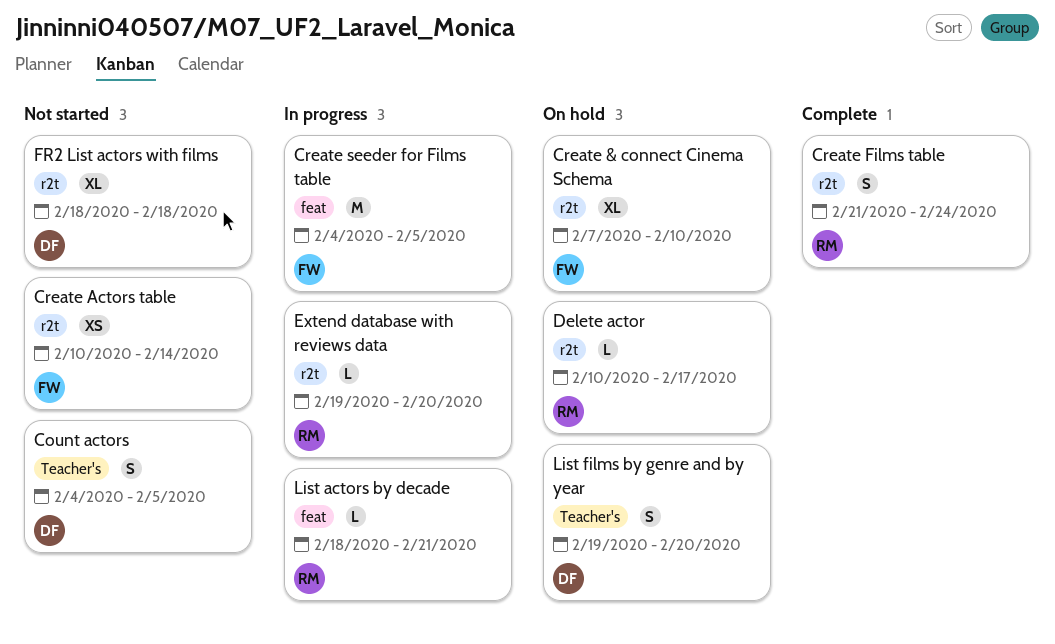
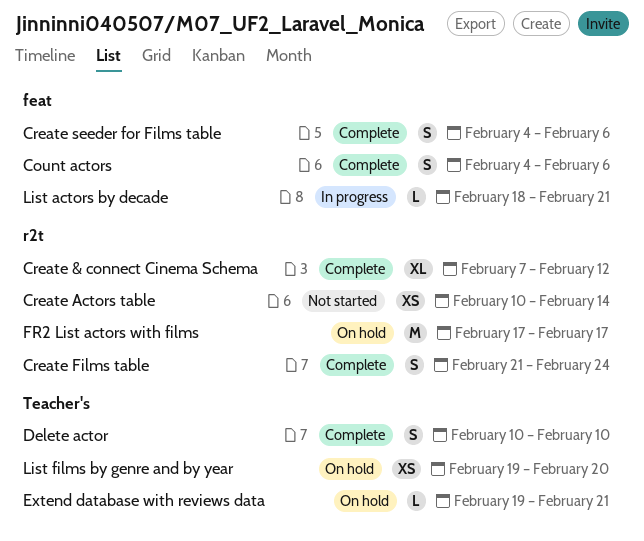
Count actors, status: Not started -> Complete
Count actors, label: Teacher's -> feat
Count actors, due: Feb 5 -> Feb 6
Create & connect Cinema Schema, status: On hold -> Complete
Create & connect Cinema Schema, due: Feb 10 -> Feb 12
Create seeder for Films table, status: In progress -> Complete
Create seeder for Films table, estimate: M -> S
Create seeder for Films table, due: Feb 5 -> Feb 6
Delete actor, status: On hold -> Complete
Delete actor, label: r2t -> Teacher's
Delete actor, estimate: L -> S
Delete actor, due: Feb 17 -> Feb 10
Extend database with reviews data, status: In progress -> On hold
Extend database with reviews data, label: r2t -> Teacher's
Extend database with reviews data, due: Feb 20 -> Feb 21
FR2 List actors with films, status: Not started -> On hold
FR2 List actors with films, estimate: XL -> M
FR2 List actors with films, start: Feb 18 -> Feb 17
FR2 List actors with films, due: Feb 18 -> Feb 17
List films by genre and by year, estimate: S -> XS

